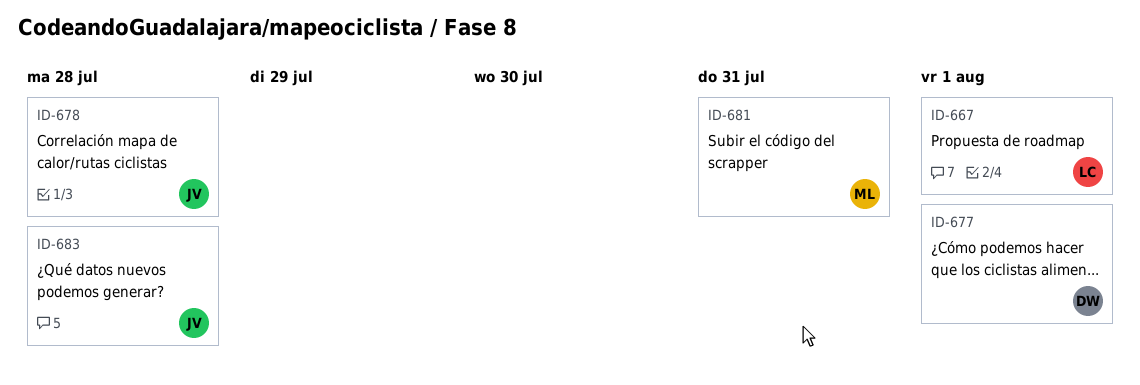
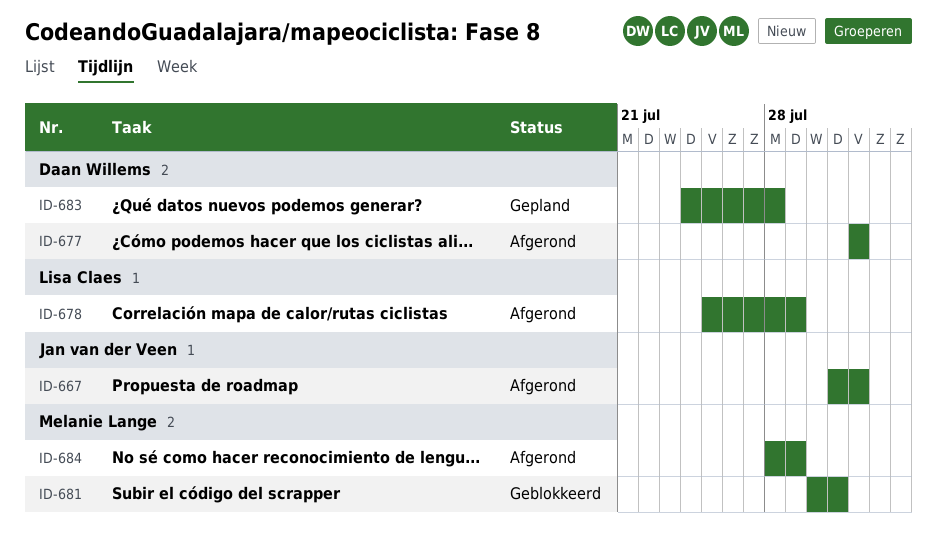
ID-667, owner: Lisa Claes -> Jan van der Veen
ID-678, owner: Jan van der Veen -> Lisa Claes
ID-678, due: Jul 28 -> Jul 29
ID-683, owner: Jan van der Veen -> Daan Willems
ID-684: none -> present

